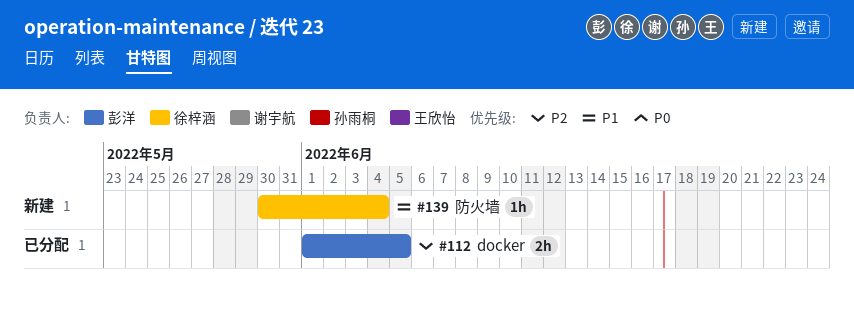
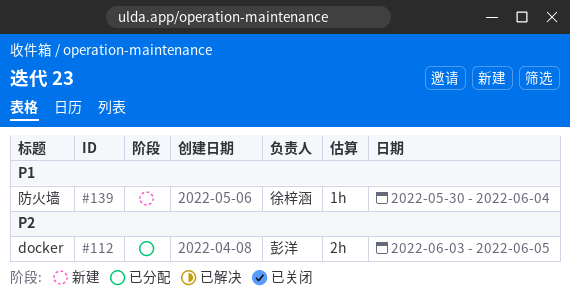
#112, start: Jun 1 -> Jun 3

